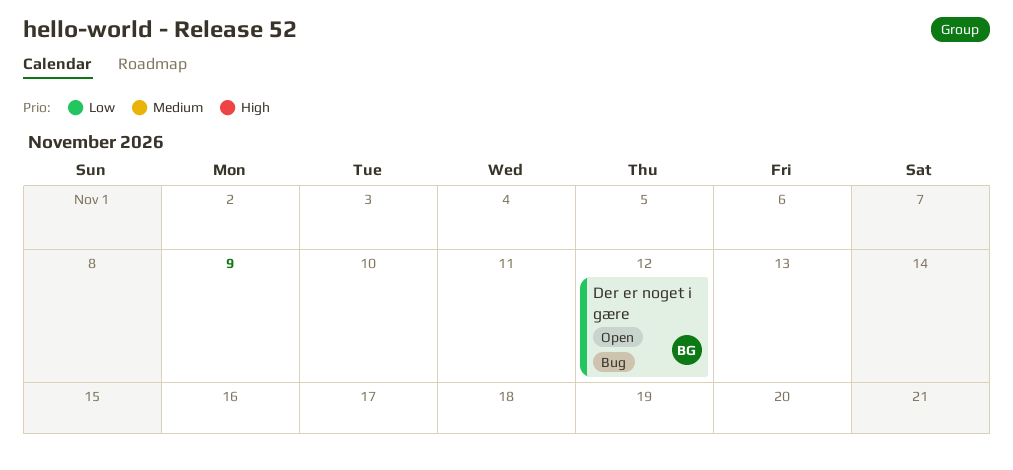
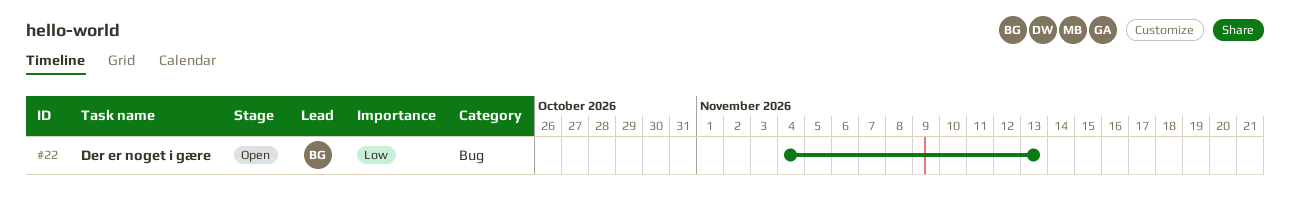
Der er noget i gære, due: Nov 12 -> Nov 13

